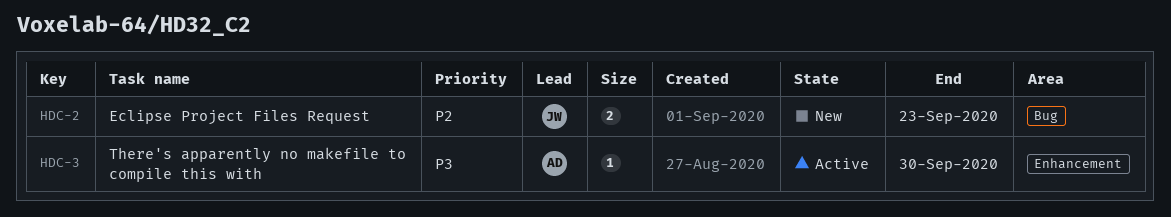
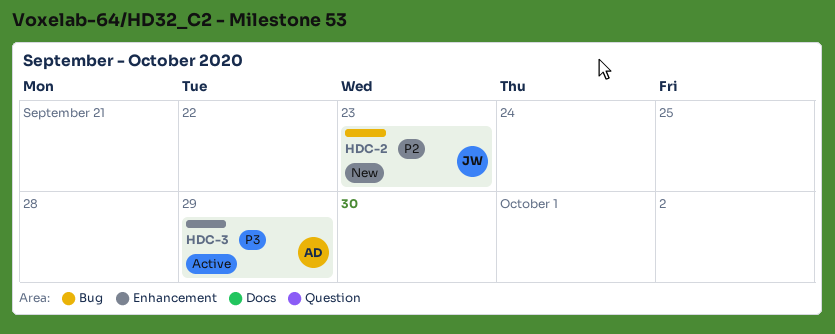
HDC-3, due: Sep 30 -> Sep 29

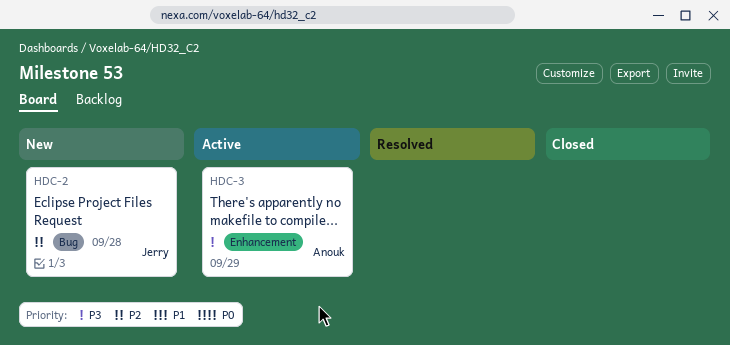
HDC-2, due: Sep 23 -> Sep 28

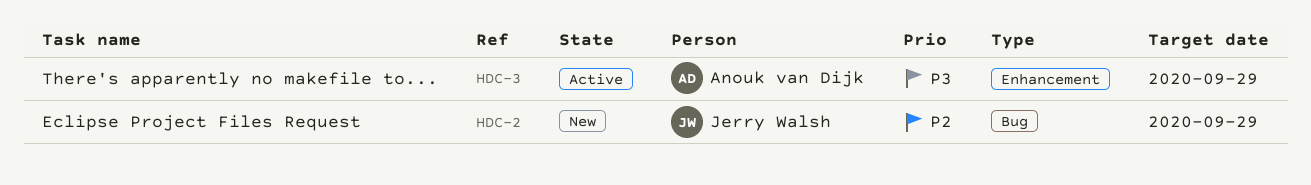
HDC-2, due: Sep 28 -> Sep 29

